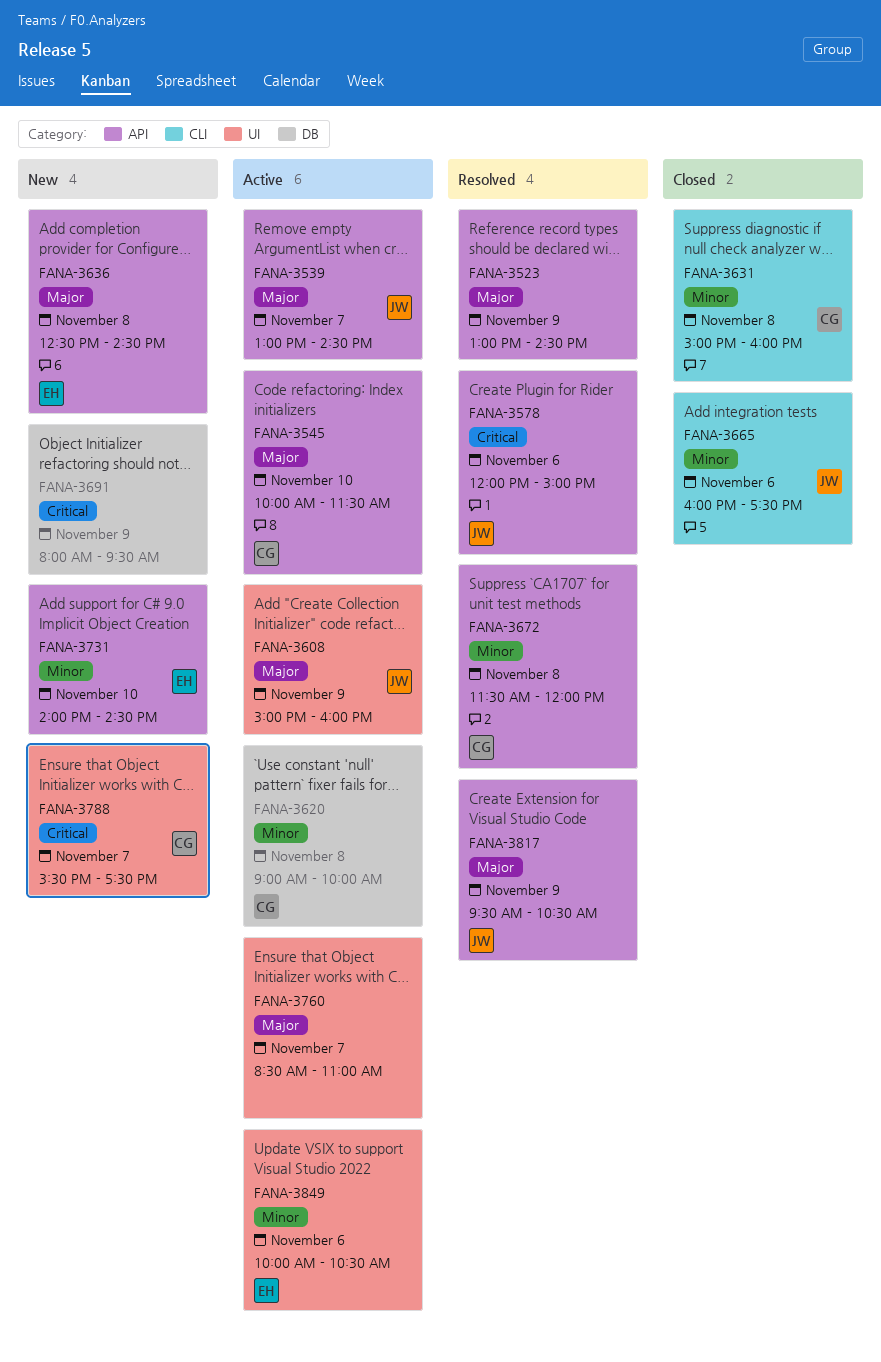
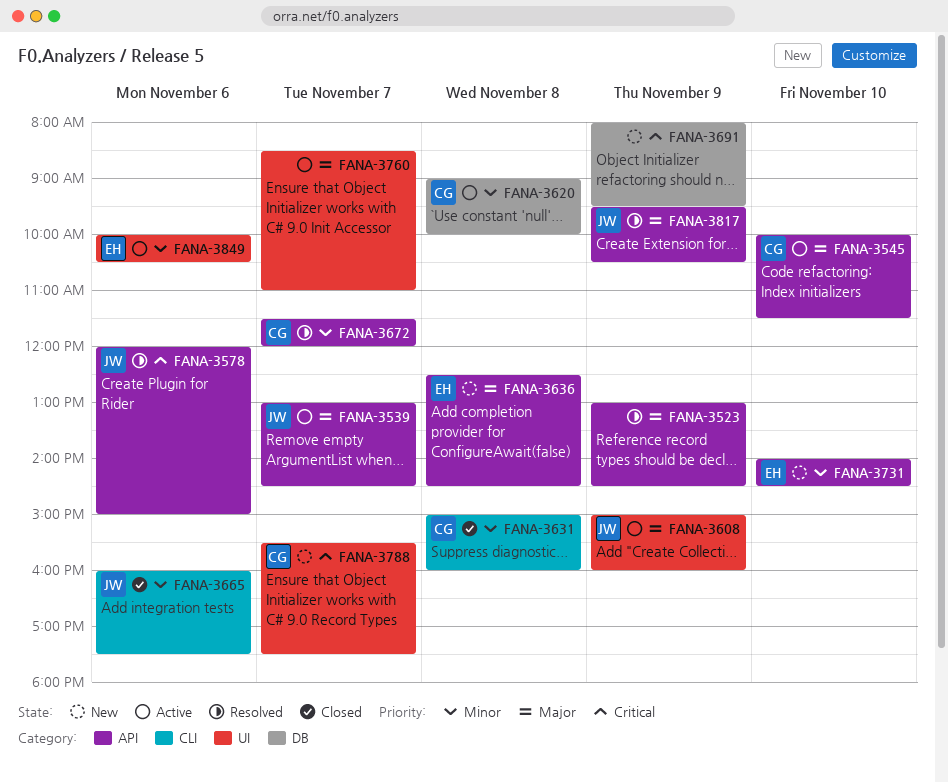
FANA-3672, day: Nov 8 -> Nov 7

